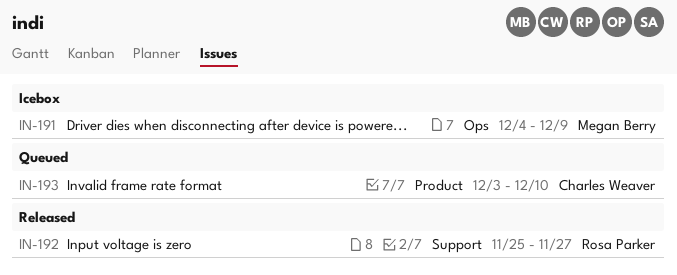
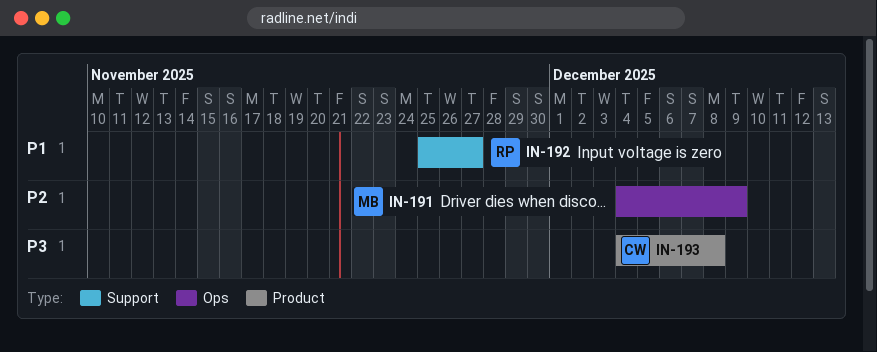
IN-193, start: Dec 3 -> Dec 4
IN-193, due: Dec 10 -> Dec 8

